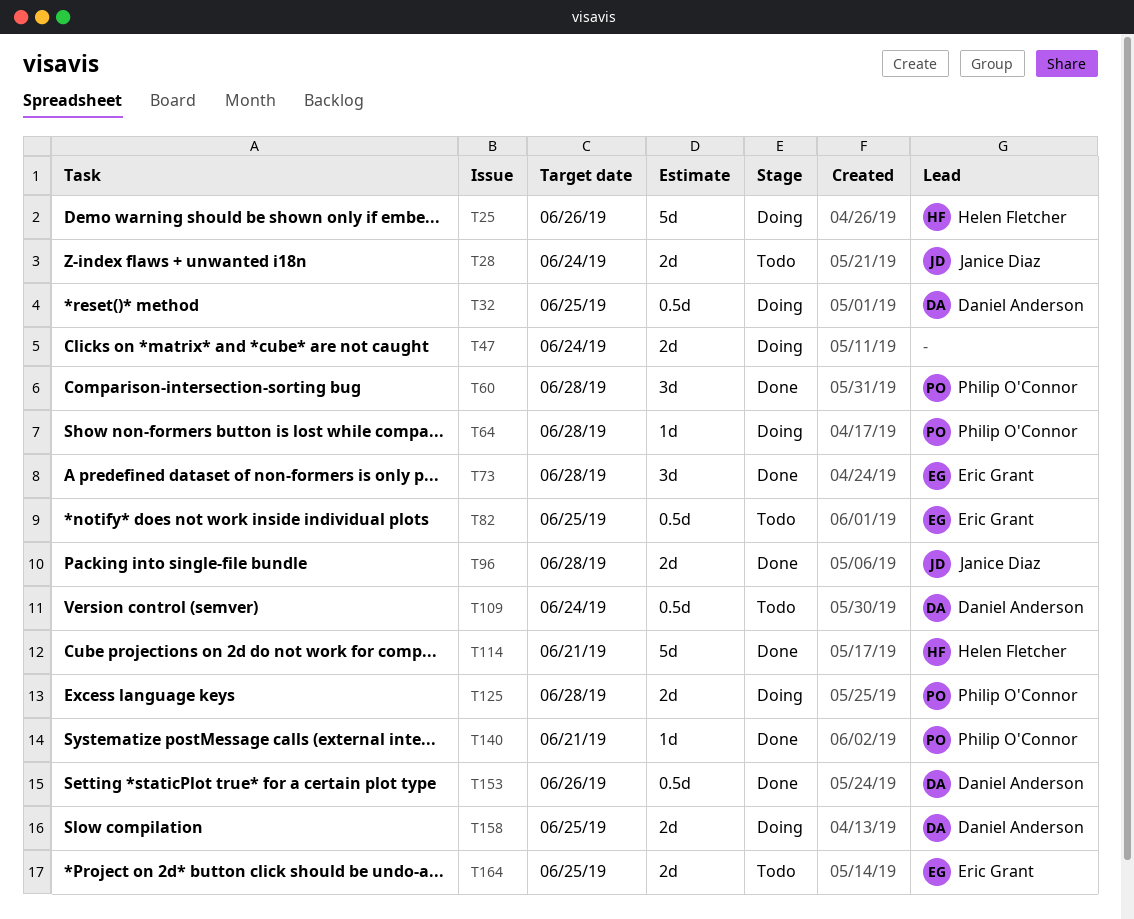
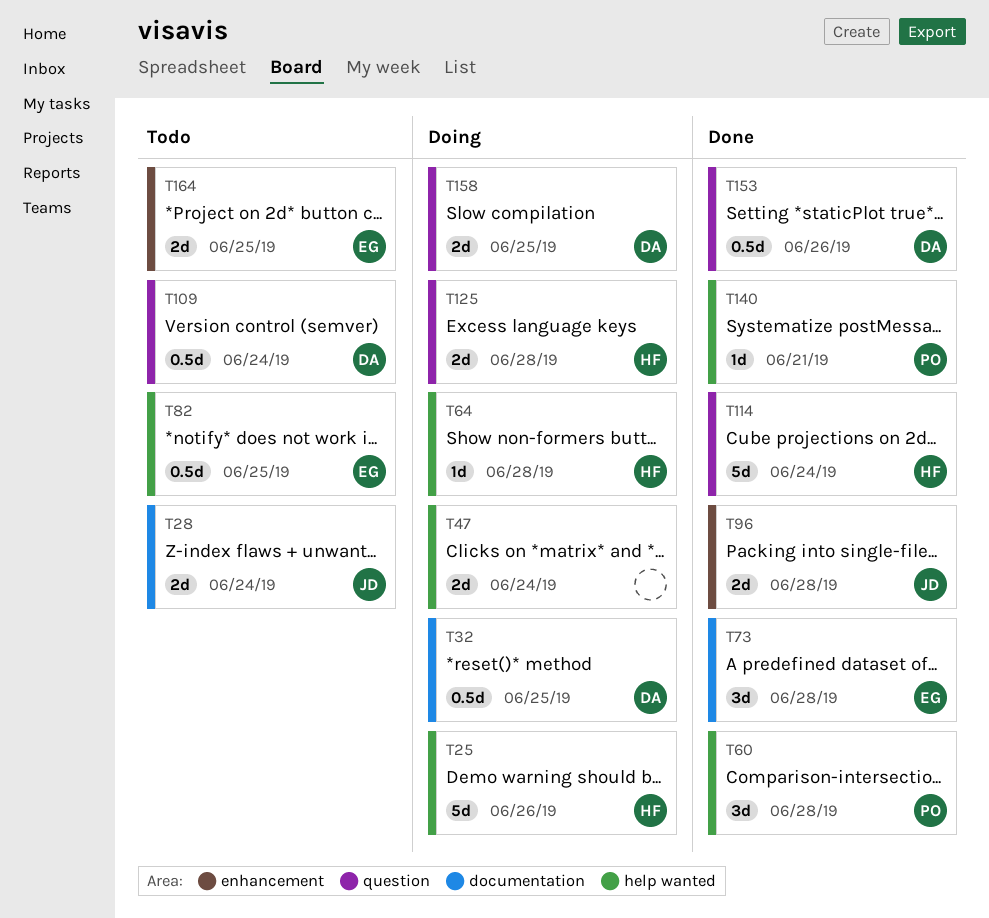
T64, owner: Philip O'Connor -> Helen Fletcher
T114, due: Jun 21 -> Jun 24
T125, owner: Philip O'Connor -> Helen Fletcher

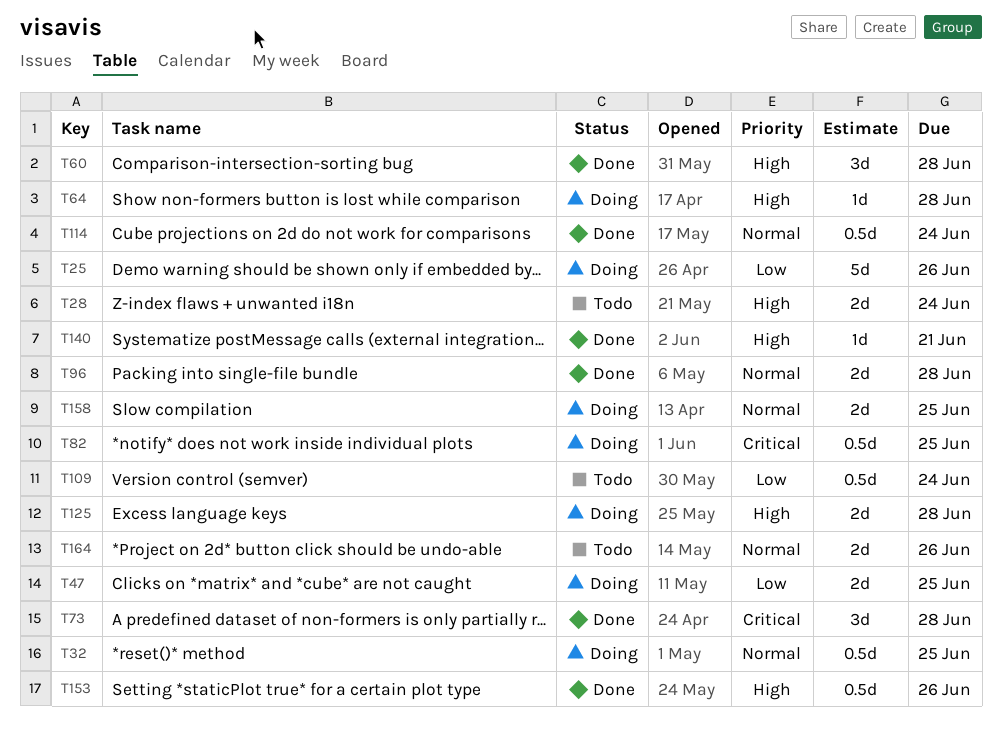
T47, due: Jun 24 -> Jun 25
T82, status: Todo -> Doing
T114, estimate: 5d -> 0.5d
T164, due: Jun 25 -> Jun 26

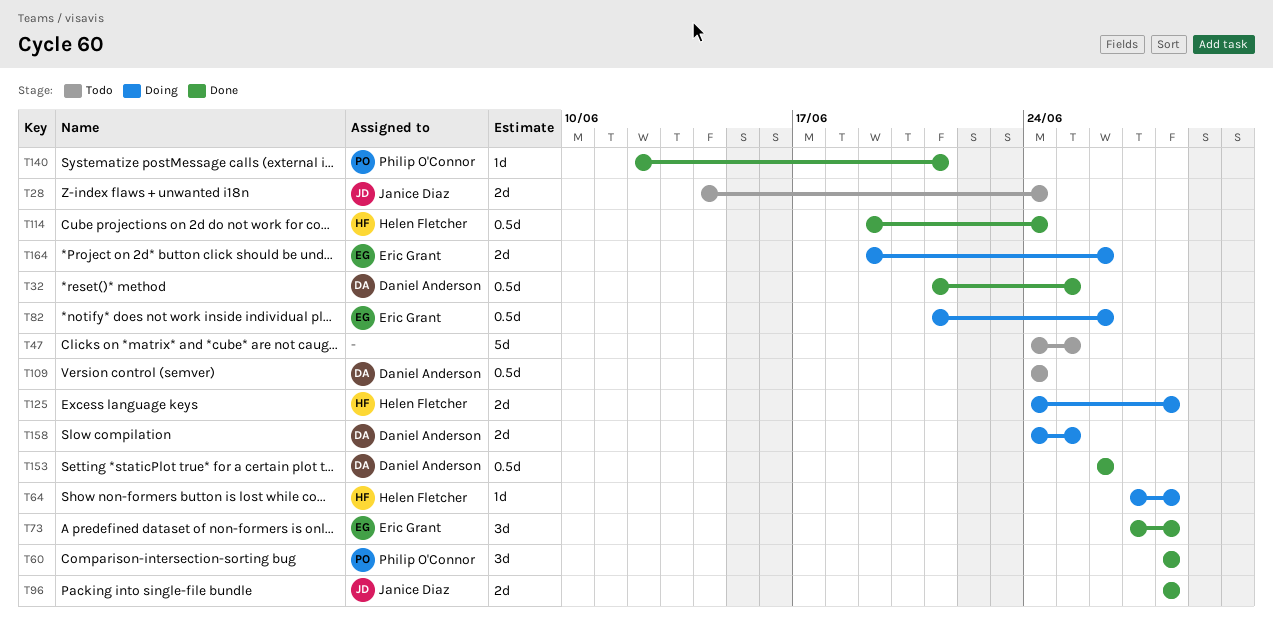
T25: present -> none
T32, status: Doing -> Done
T47, status: Doing -> Todo
T47, estimate: 2d -> 5d
T82, due: Jun 25 -> Jun 26
T164, status: Todo -> Doing

